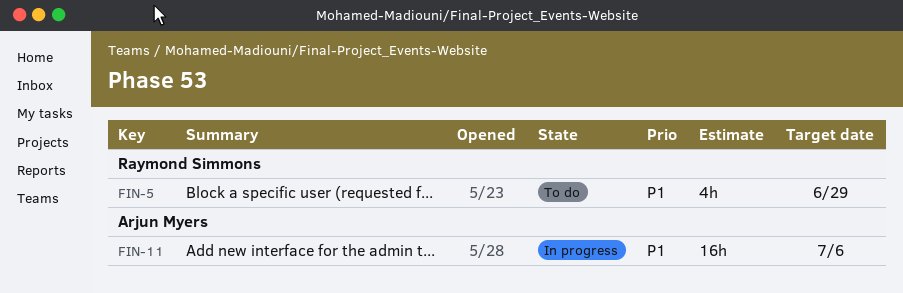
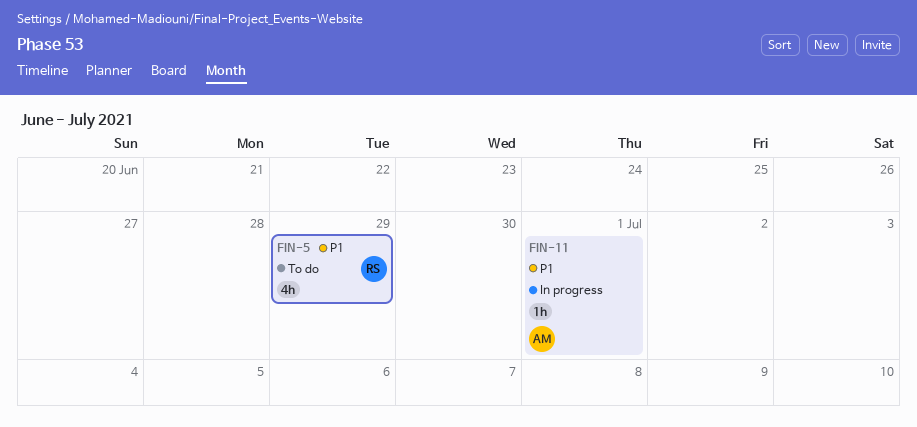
FIN-11, estimate: 16h -> 1h
FIN-11, due: Jul 6 -> Jul 1

